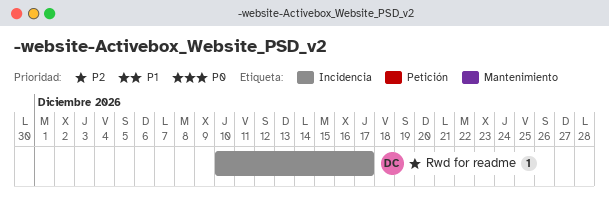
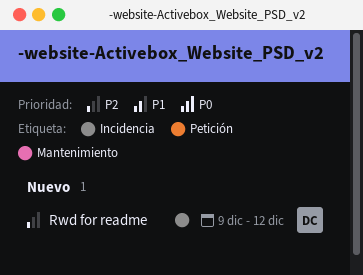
Rwd for readme, start: Dec 10 -> Dec 9
Rwd for readme, due: Dec 17 -> Dec 12

